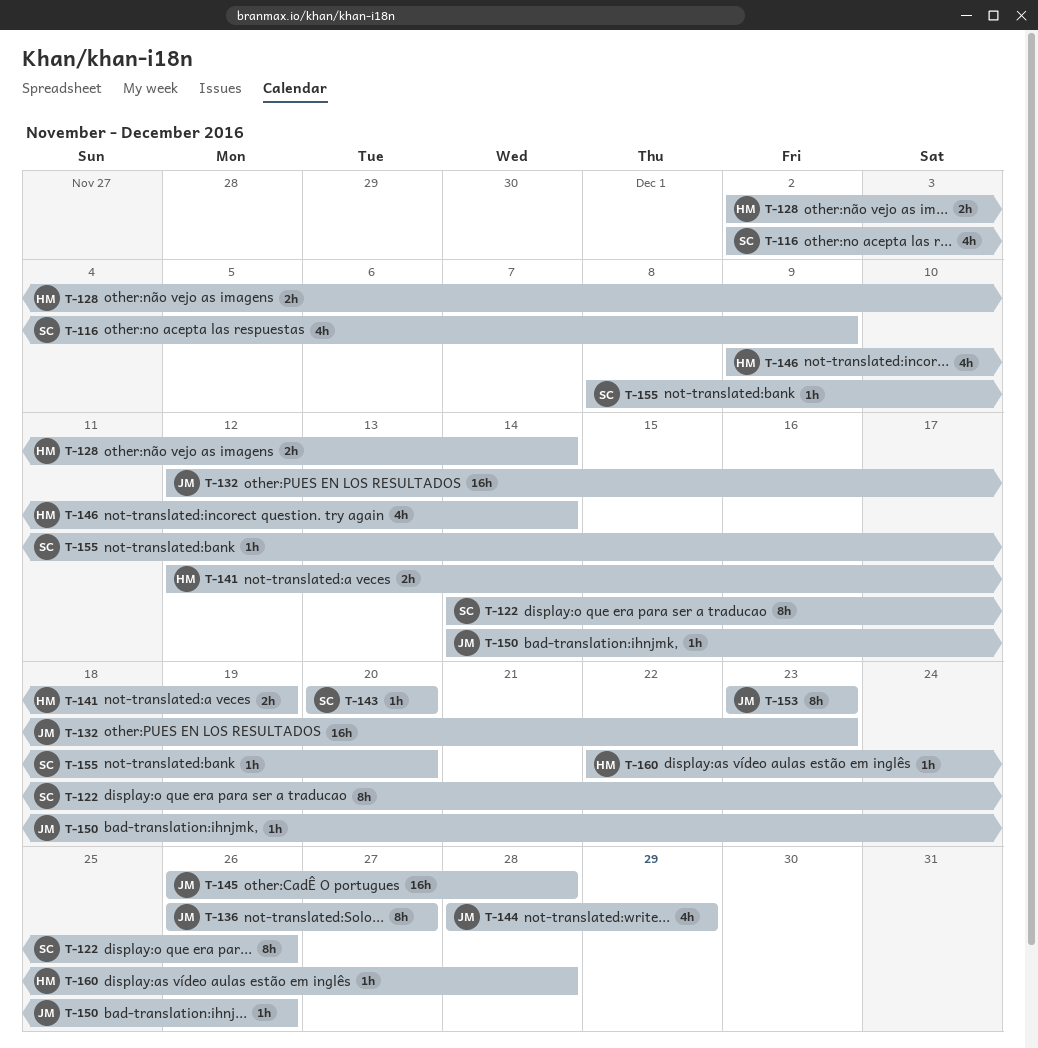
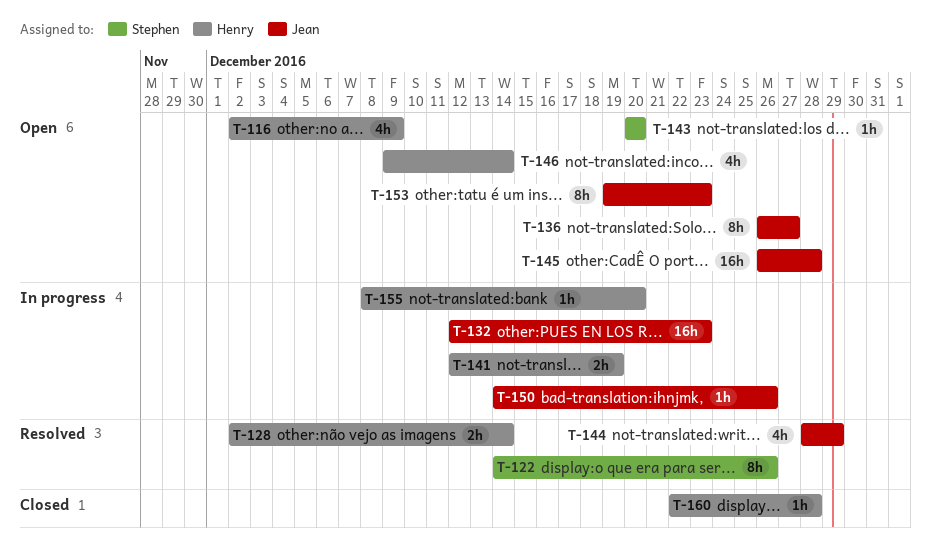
T-116, owner: Stephen -> Henry
T-153, start: Dec 23 -> Dec 19
T-155, owner: Stephen -> Henry

